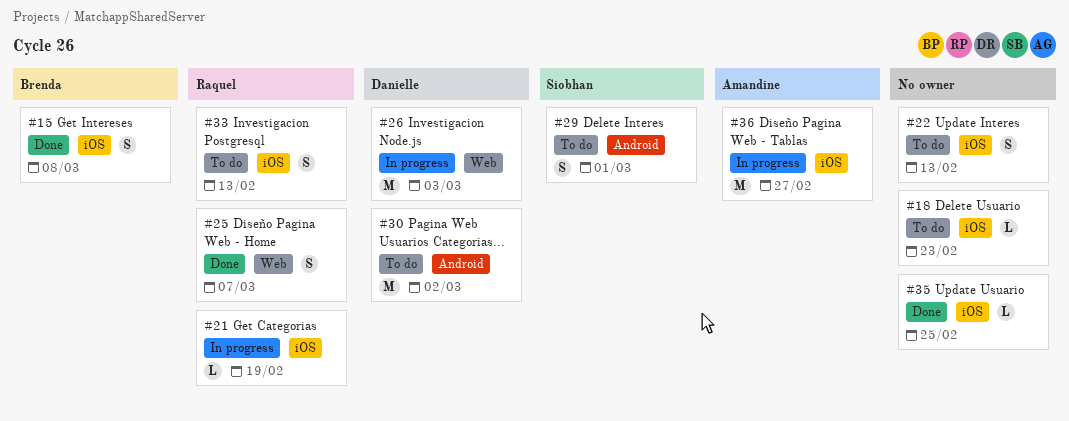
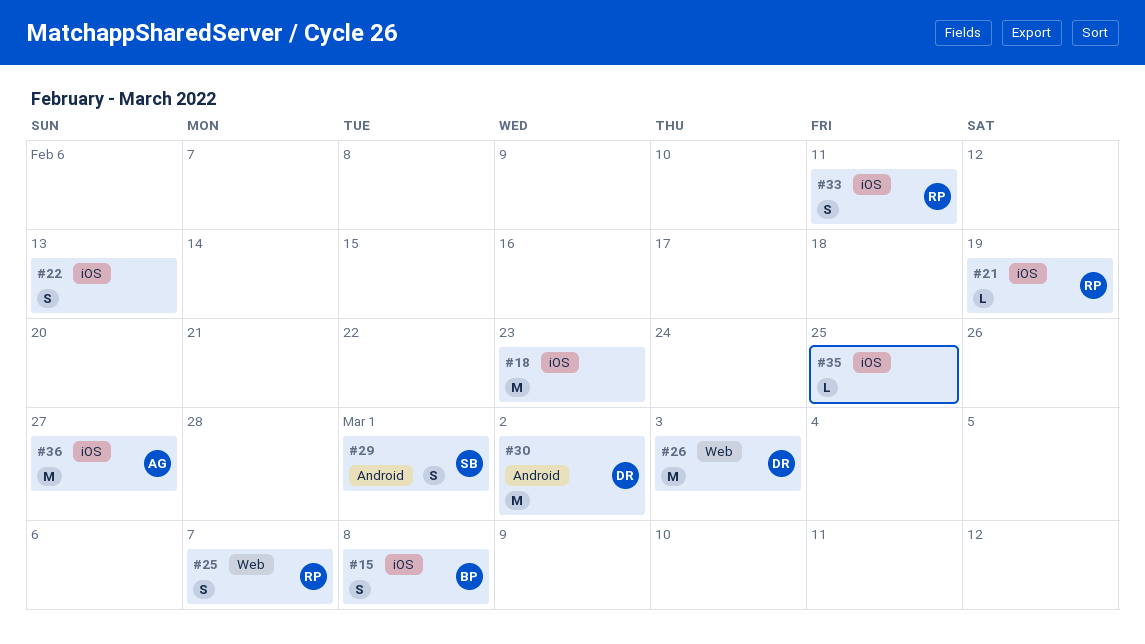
#18, estimate: L -> M
#33, due: Feb 13 -> Feb 11

